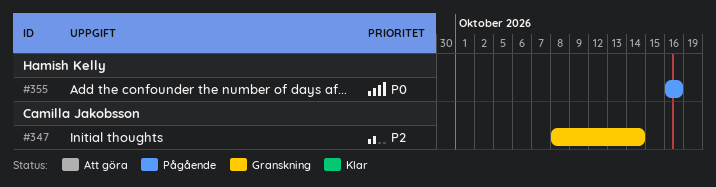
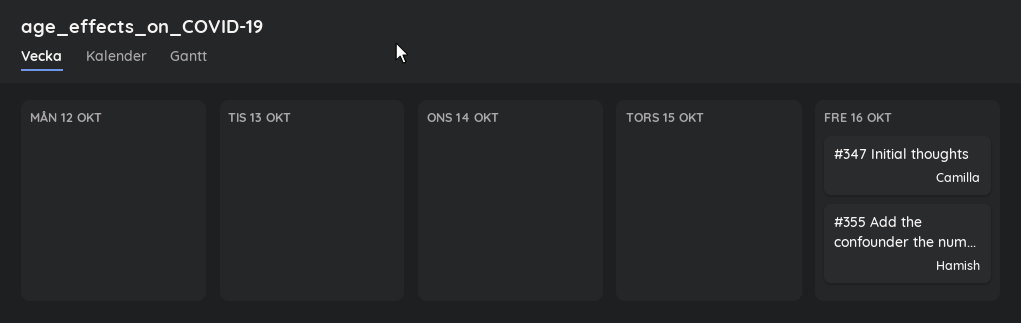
#347, due: Oct 14 -> Oct 16

